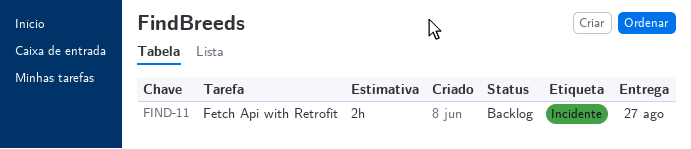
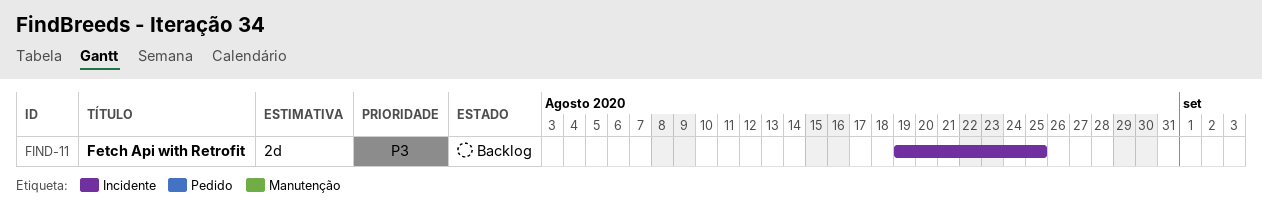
FIND-11, estimate: 2h -> 2d
FIND-11, due: Aug 27 -> Aug 25

